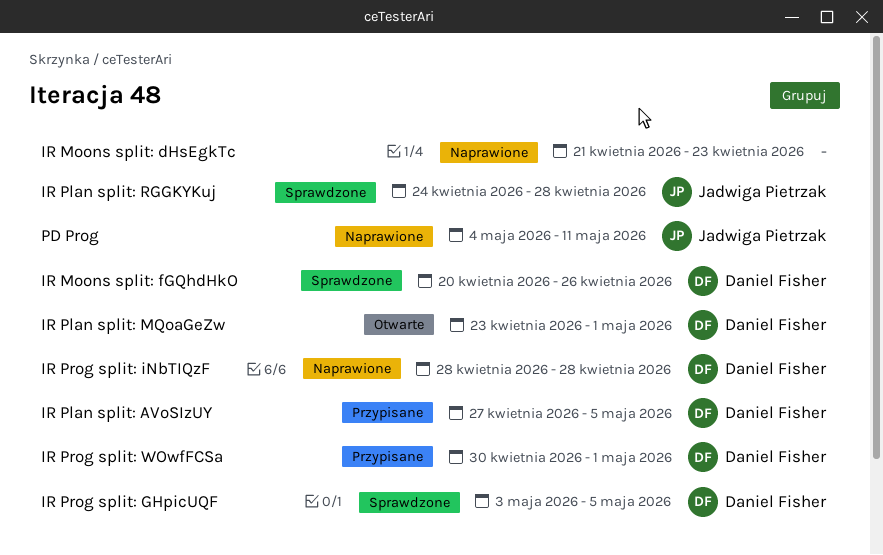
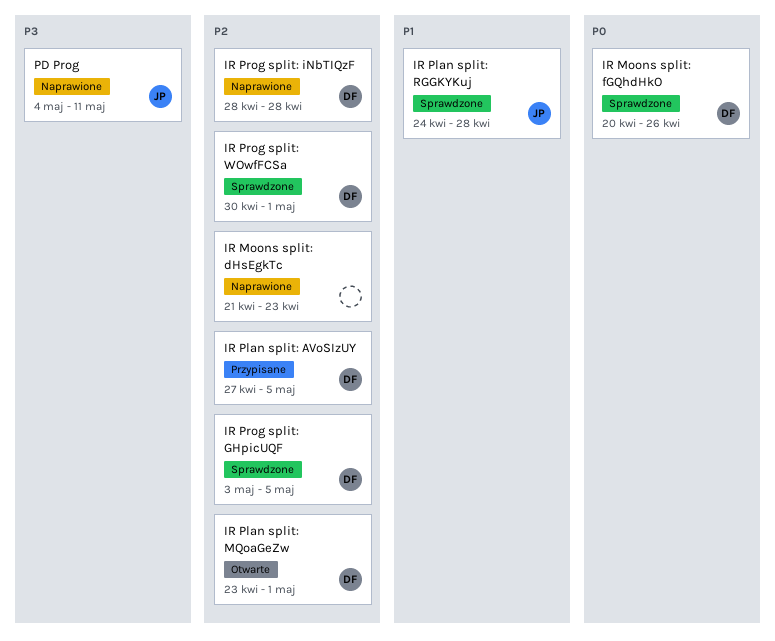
IR Prog split: WOwfFCSa, status: Przypisane -> Sprawdzone

